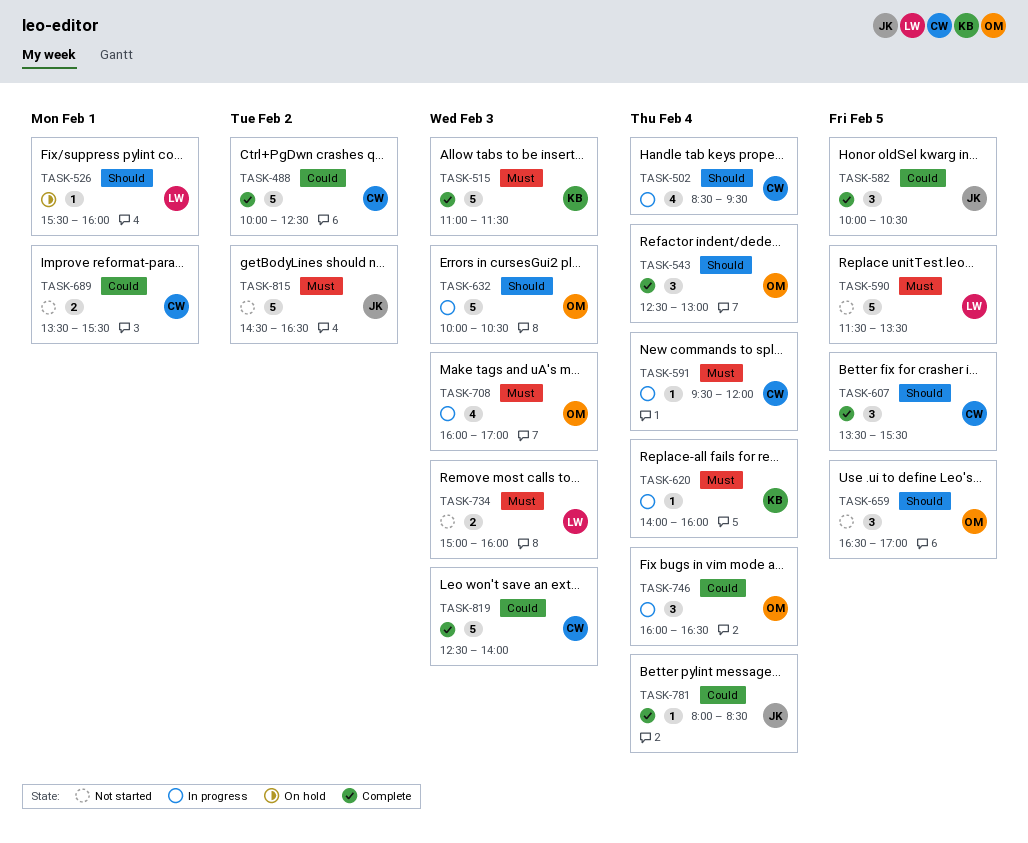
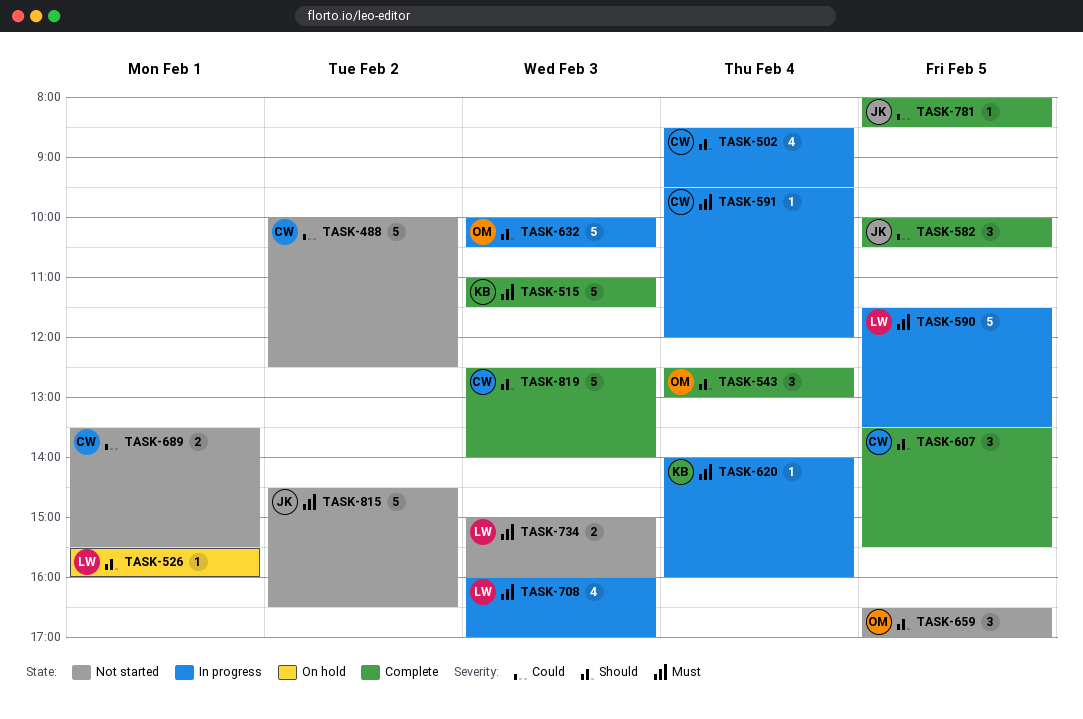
TASK-488, status: Complete -> Not started
TASK-590, status: Not started -> In progress
TASK-708, owner: OM -> LW
TASK-746: present -> none
TASK-781, day: Feb 4 -> Feb 5
TASK-819, priority: Could -> Should

